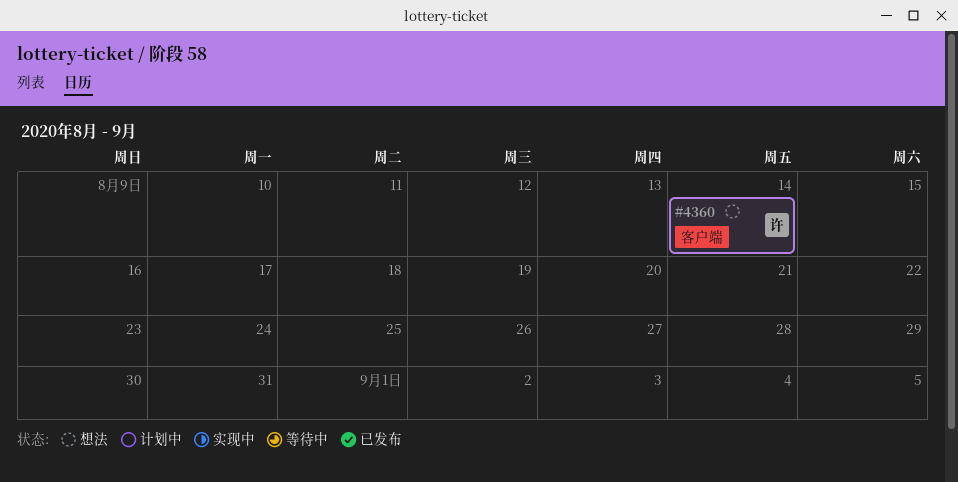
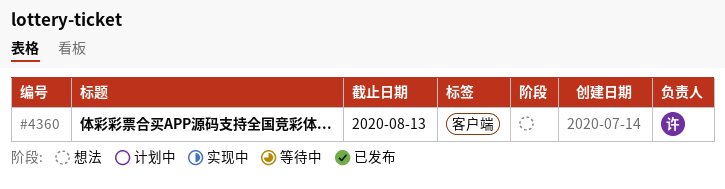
#4360, due: Aug 14 -> Aug 13

